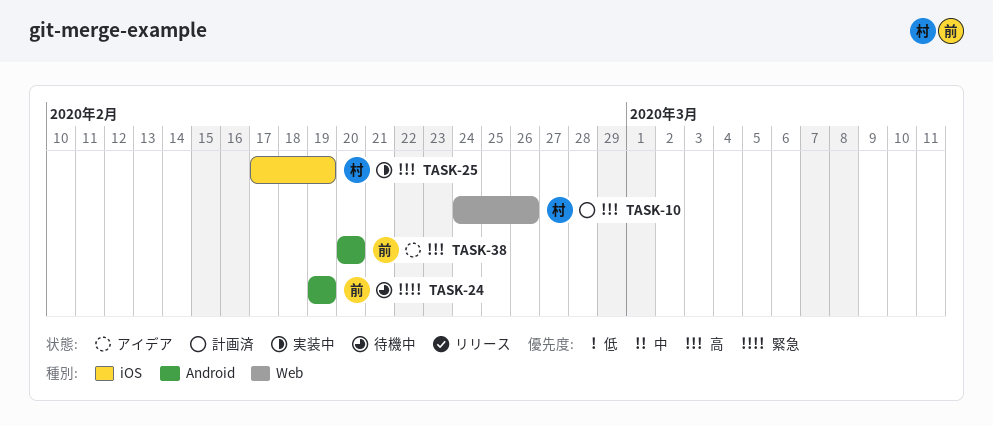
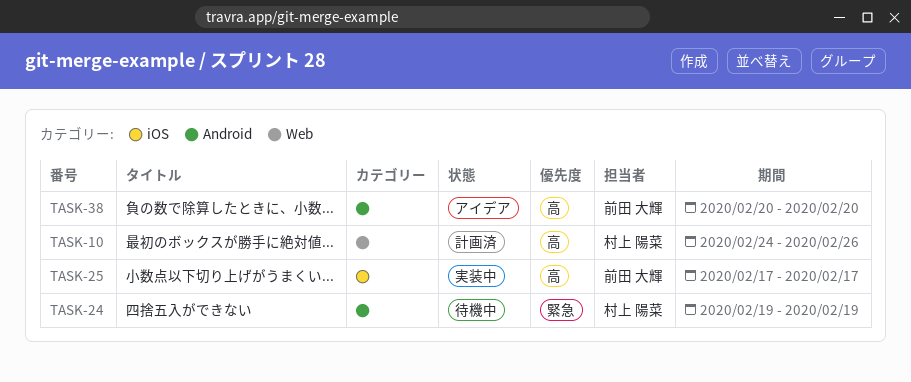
TASK-24, owner: 前田 大輝 -> 村上 陽菜
TASK-25, owner: 村上 陽菜 -> 前田 大輝
TASK-25, due: Feb 19 -> Feb 17

